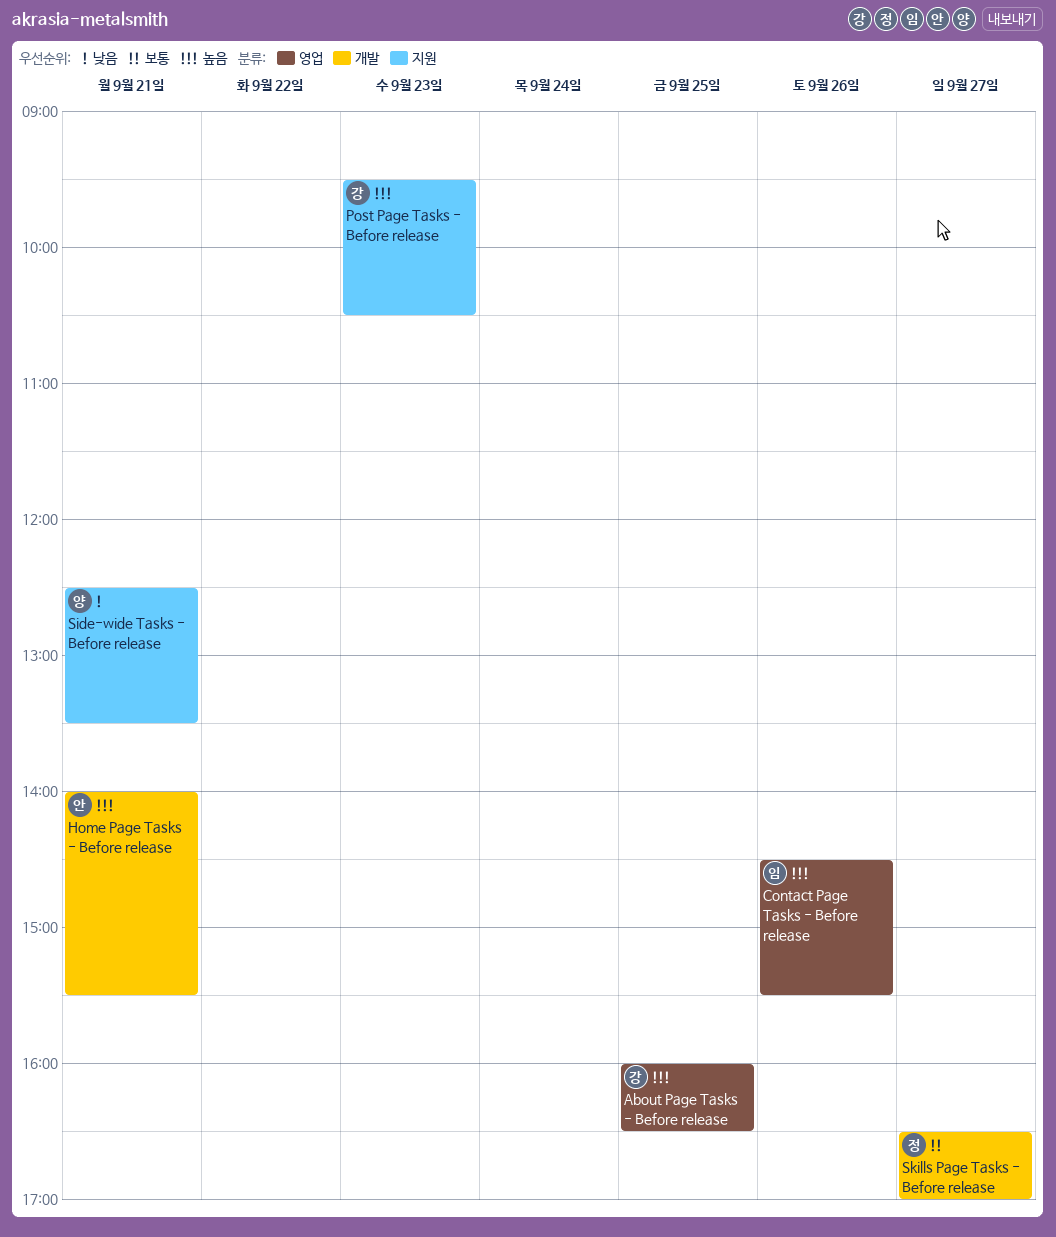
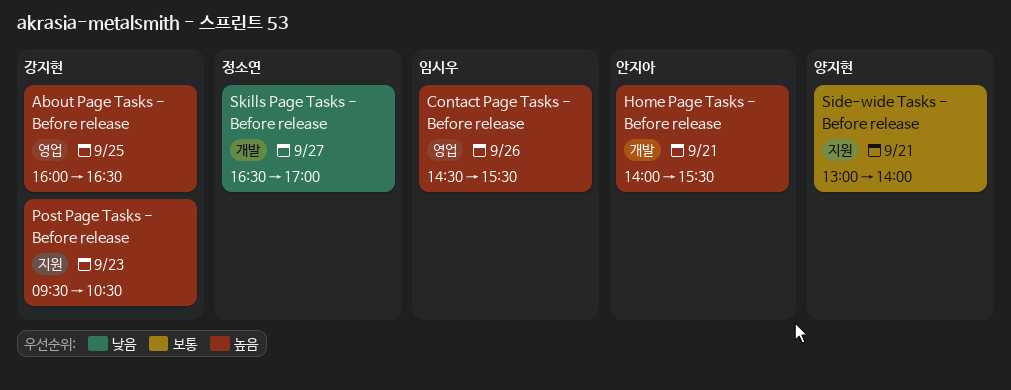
Side-wide Tasks - Before release, priority: 낮음 -> 보통
Side-wide Tasks - Before release, begins: 12:30 -> 13:00
Side-wide Tasks - Before release, ends: 13:30 -> 14:00
Skills Page Tasks - Before release, priority: 보통 -> 낮음

